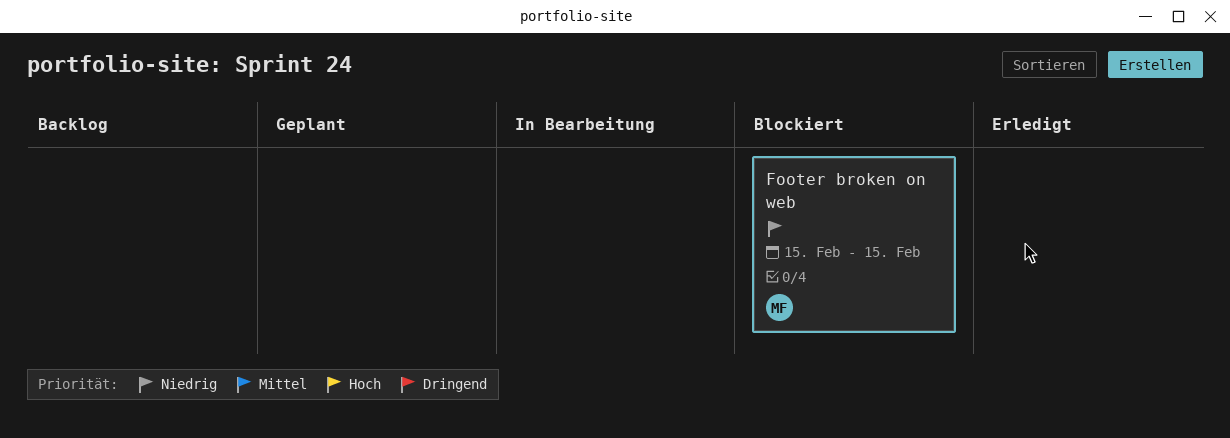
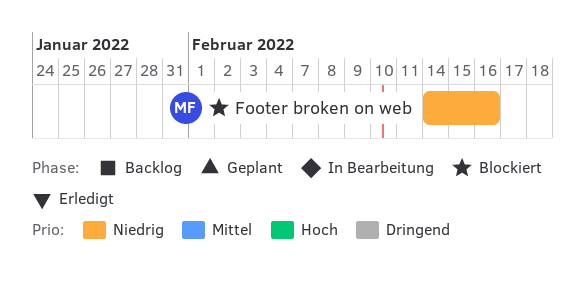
Footer broken on web, start: Feb 15 -> Feb 14
Footer broken on web, due: Feb 15 -> Feb 16

